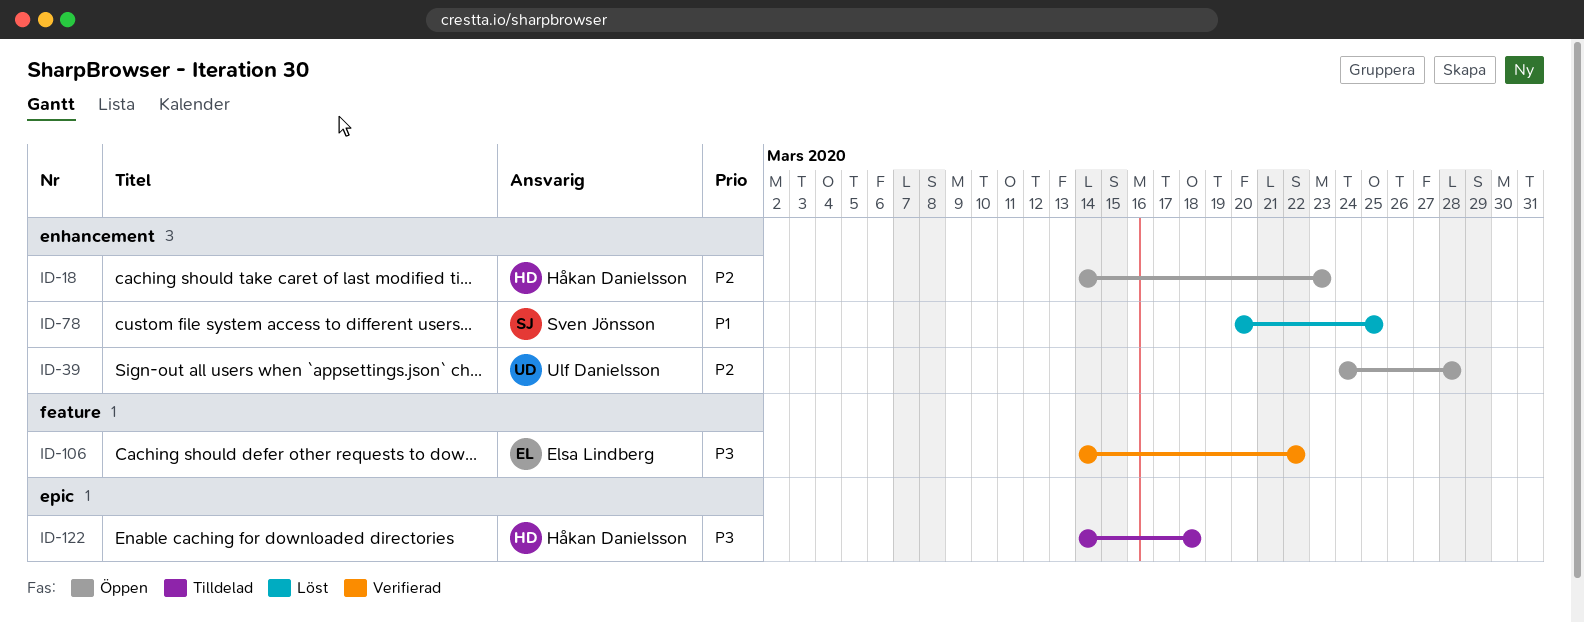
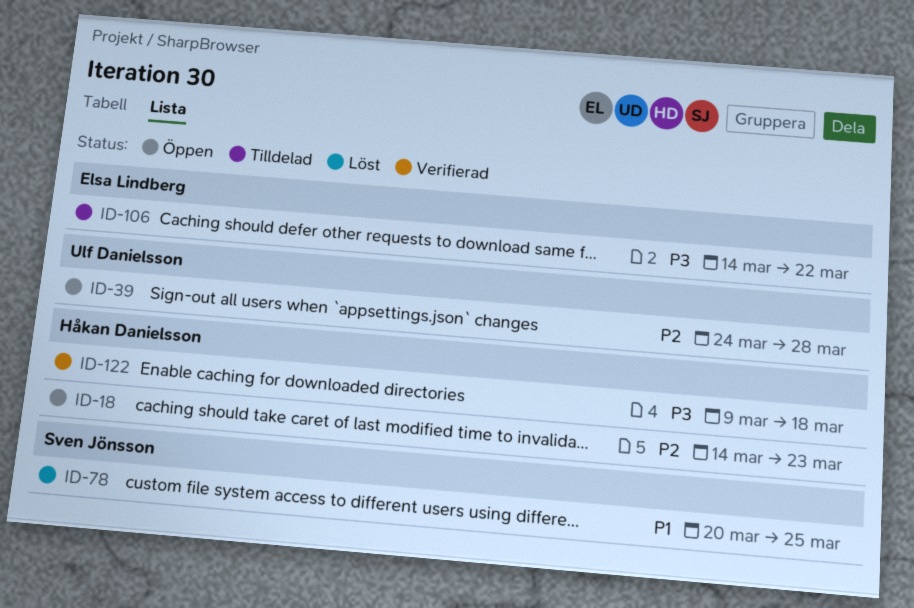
ID-106, status: Verifierad -> Tilldelad
ID-122, status: Tilldelad -> Verifierad
ID-122, start: Mar 14 -> Mar 9

